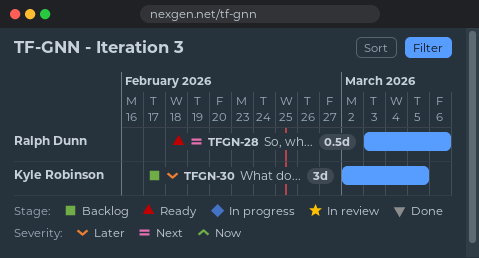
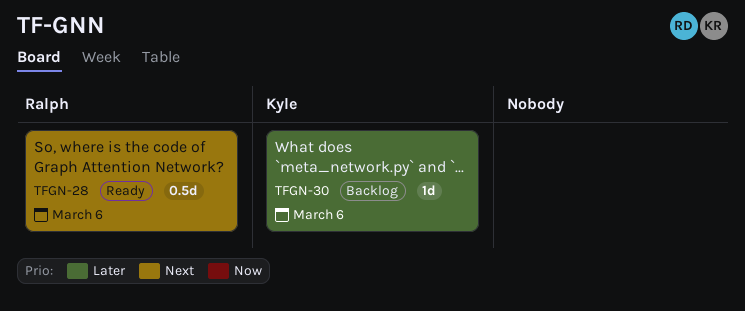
TFGN-30, estimate: 3d -> 1d
TFGN-30, due: Mar 5 -> Mar 6

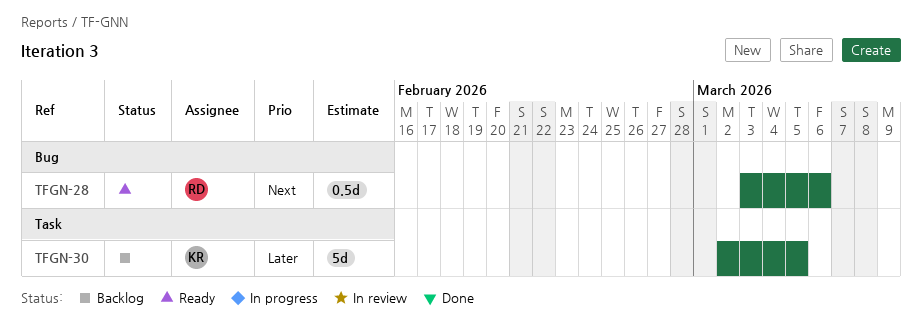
TFGN-30, estimate: 1d -> 5d
TFGN-30, due: Mar 6 -> Mar 5

